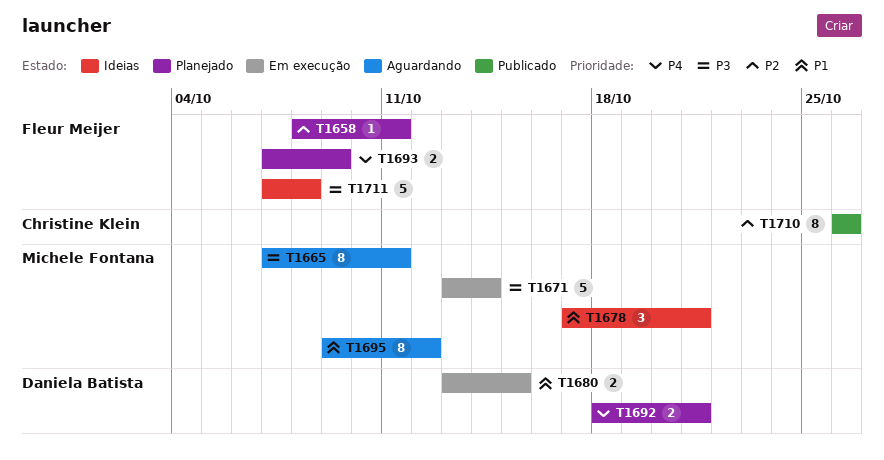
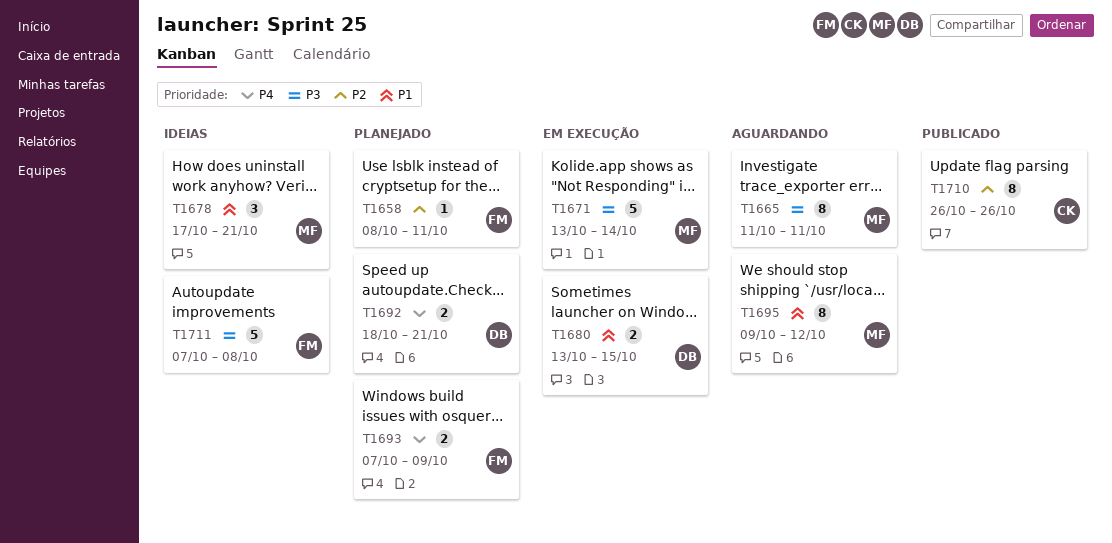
T1665, start: Oct 7 -> Oct 11

